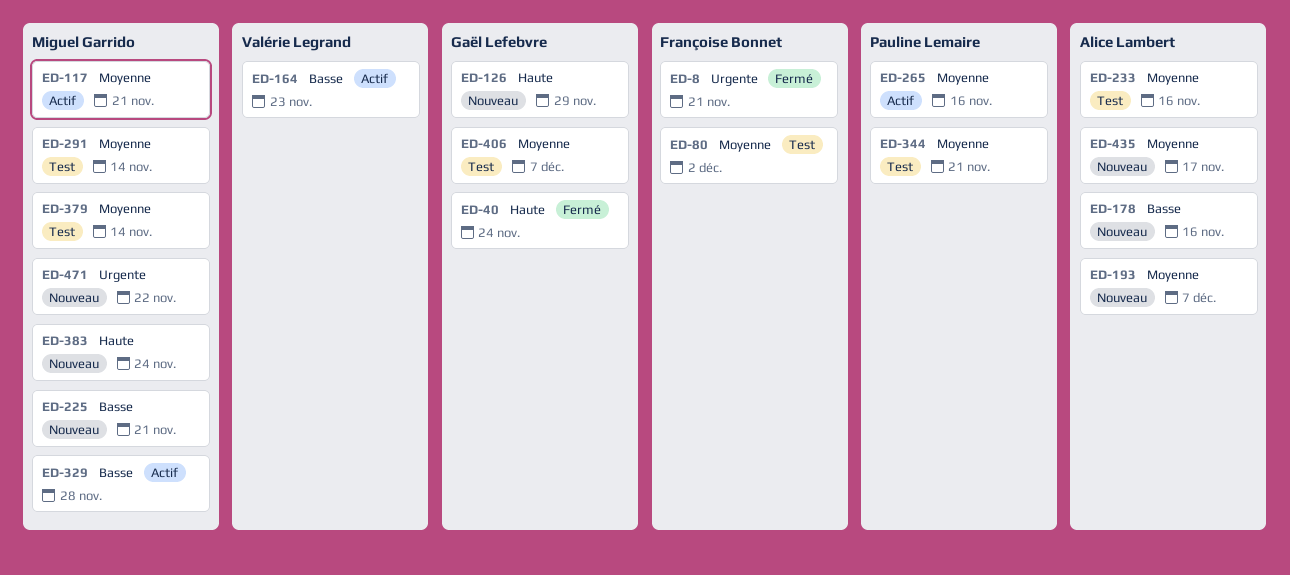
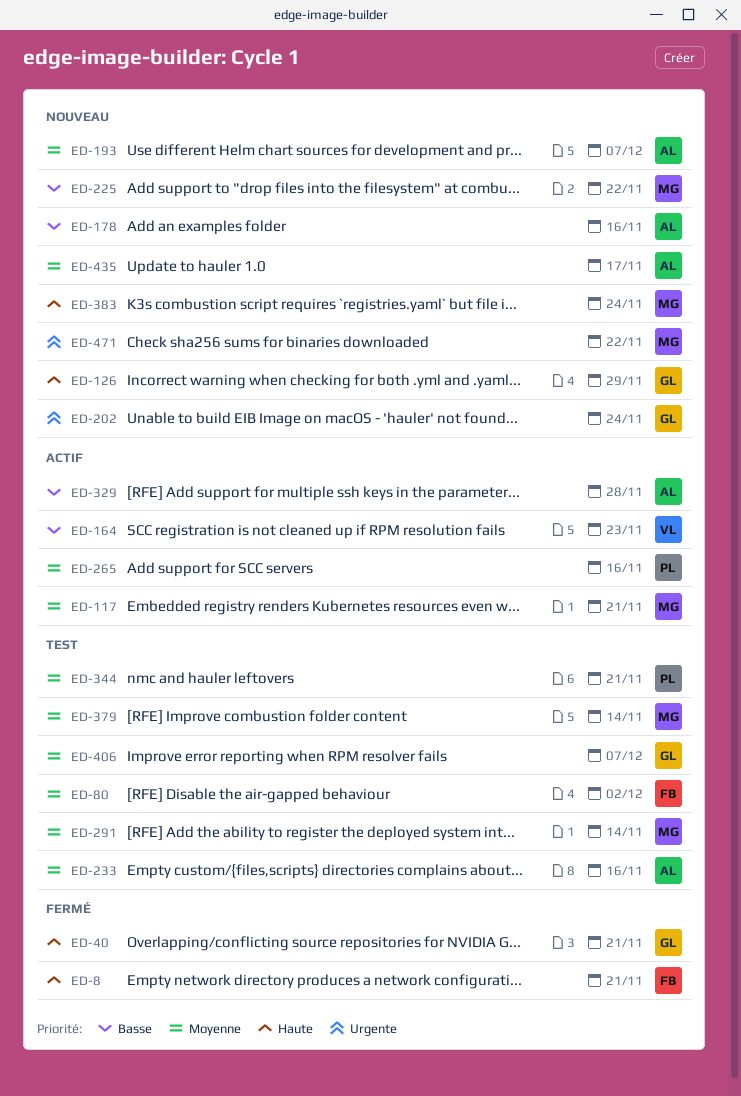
ED-8, priority: Urgente -> Haute
ED-40, due: Nov 24 -> Nov 21
ED-202: none -> present
ED-225, due: Nov 21 -> Nov 22
ED-329, owner: Miguel Garrido -> Alice Lambert

